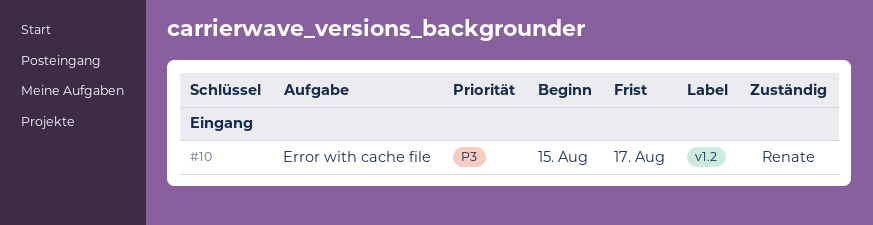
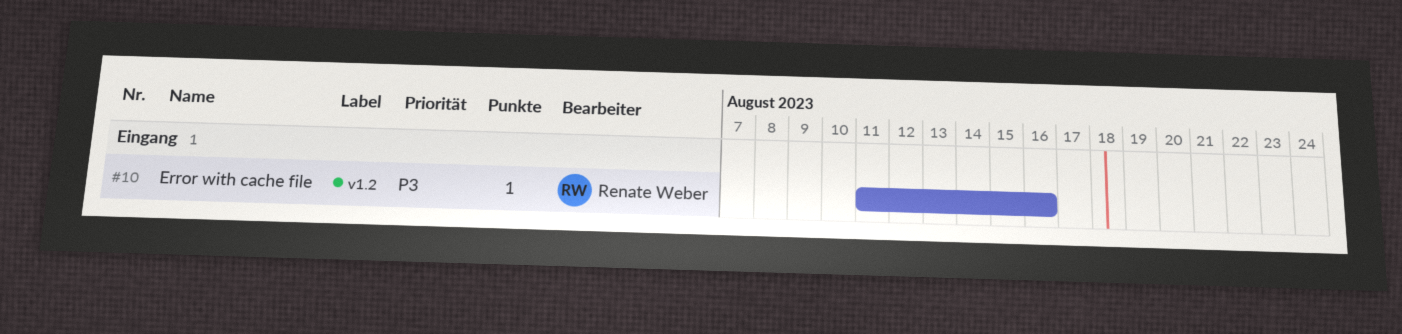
#10, start: Aug 15 -> Aug 11
#10, due: Aug 17 -> Aug 16

